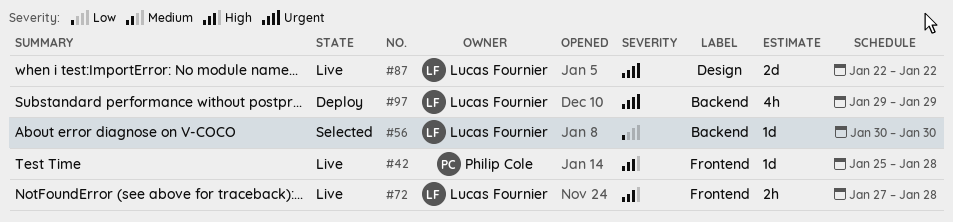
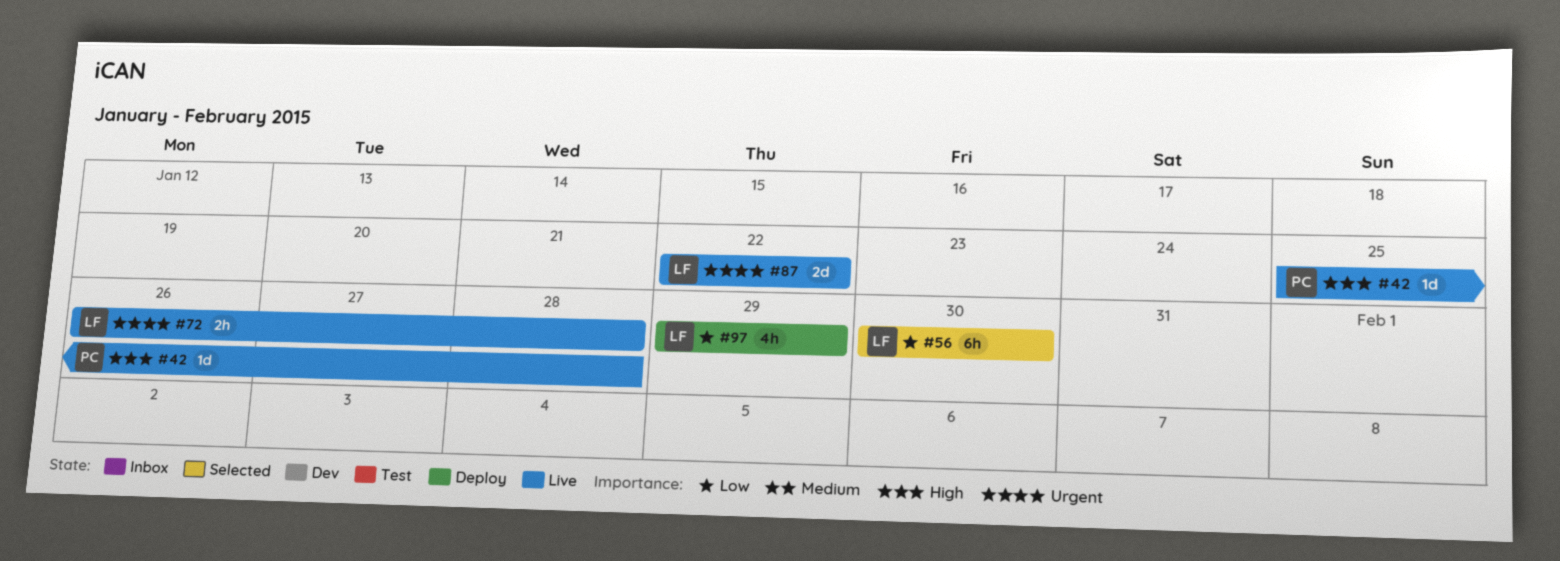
#56, estimate: 1d -> 6h
#72, priority: High -> Urgent
#72, start: Jan 27 -> Jan 26
#97, priority: Urgent -> Low

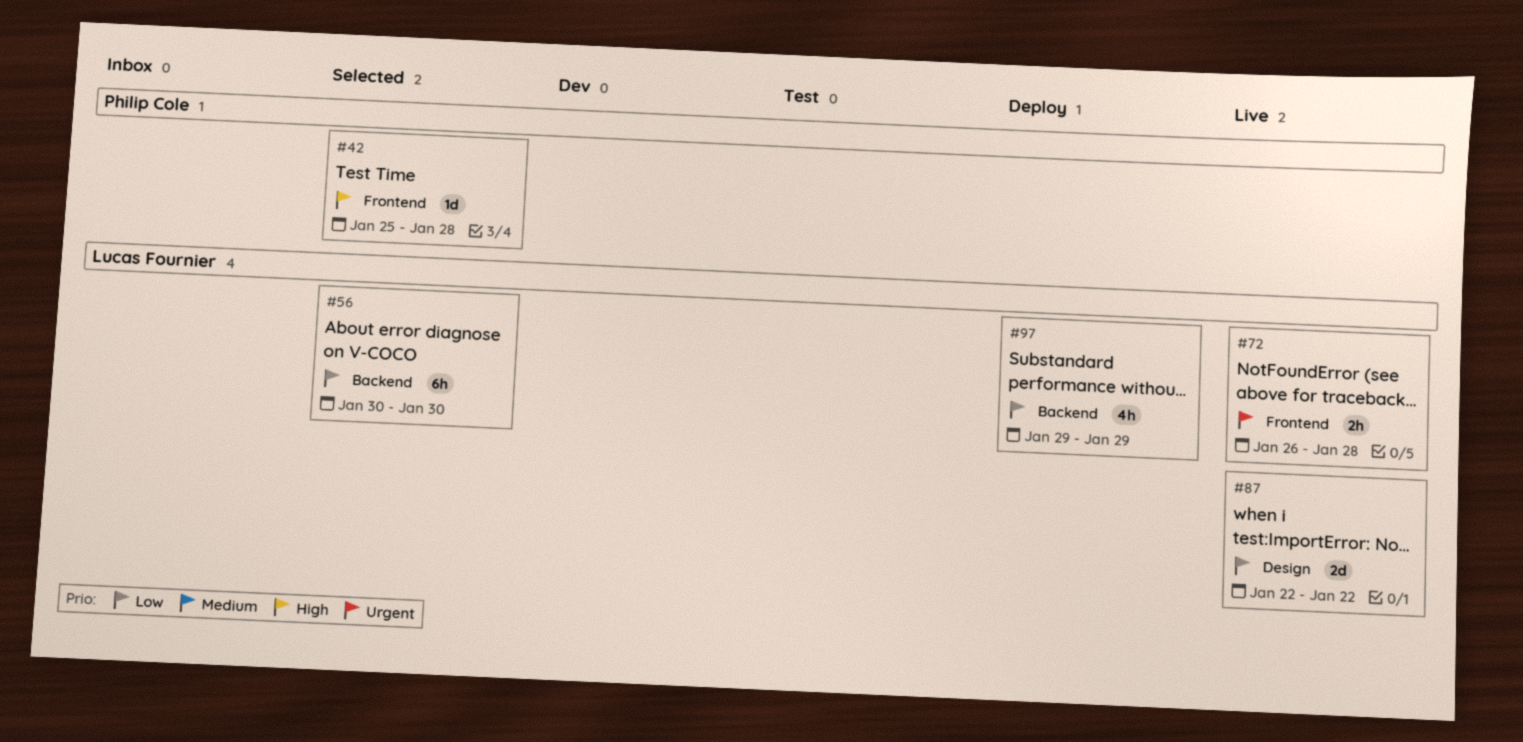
#42, status: Live -> Selected
#87, priority: Urgent -> Low

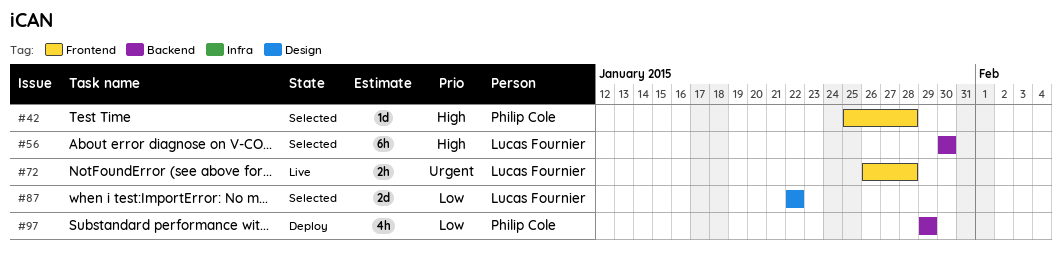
#56, priority: Low -> High
#87, status: Live -> Selected
#97, owner: Lucas Fournier -> Philip Cole

